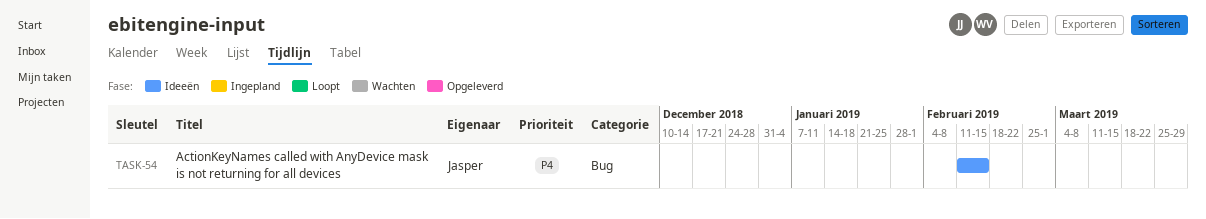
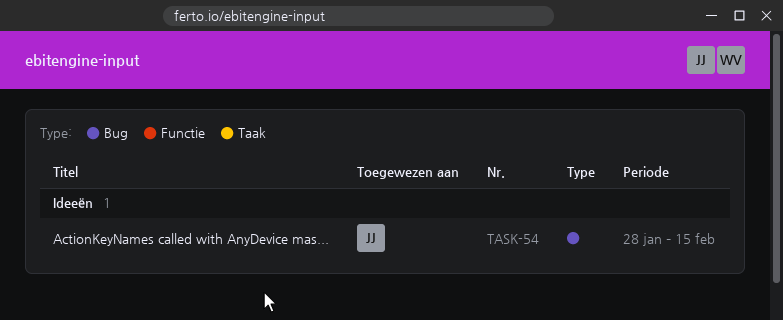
TASK-54, start: Feb 11 -> Jan 28

